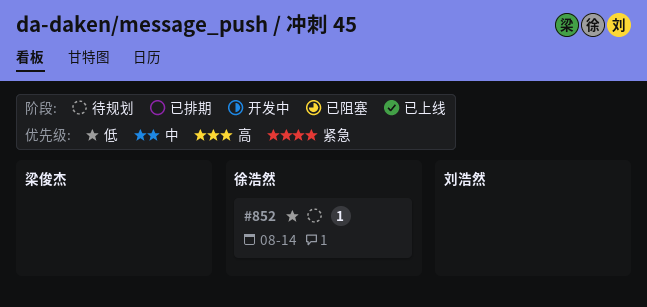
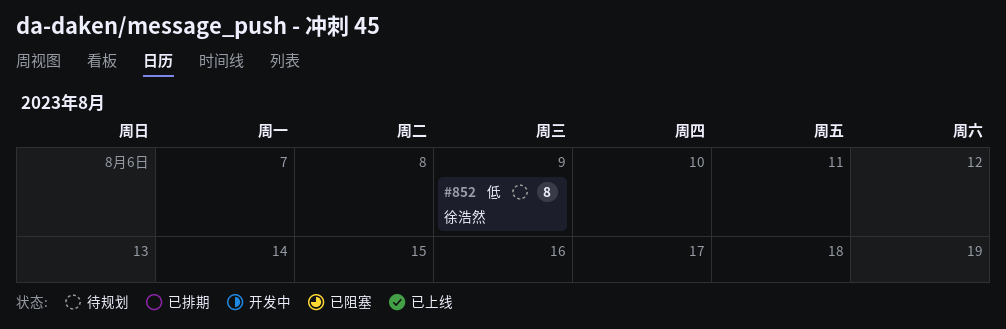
#852, estimate: 1 -> 8
#852, due: Aug 14 -> Aug 9

